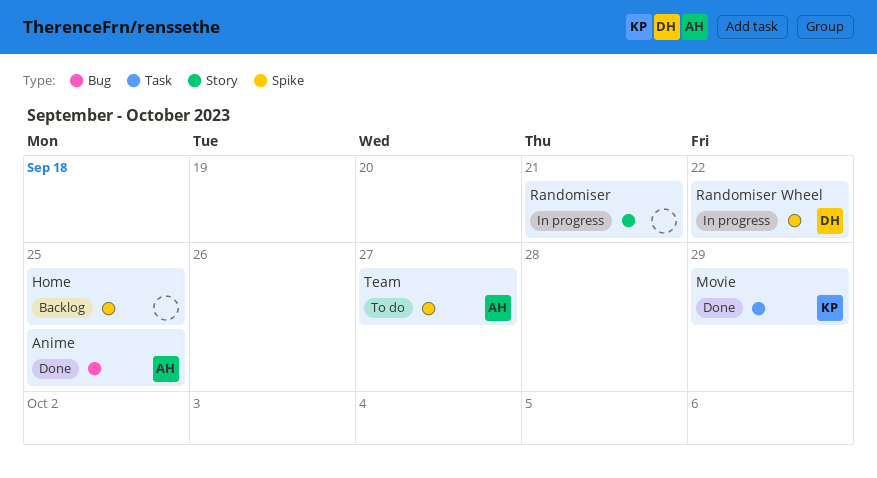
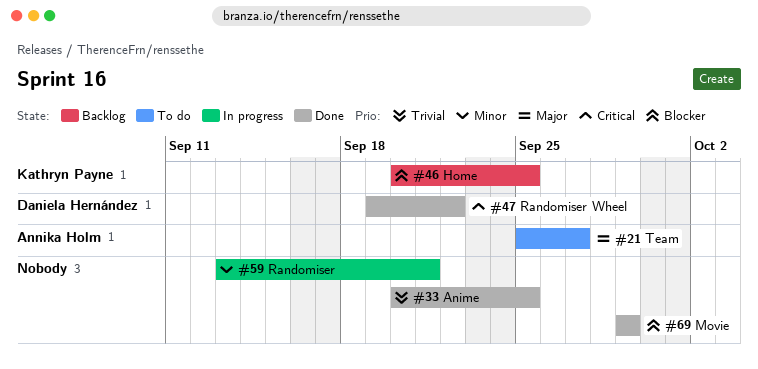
Anime, owner: Annika Holm -> none
Home, owner: none -> Kathryn Payne
Movie, owner: Kathryn Payne -> none
Randomiser Wheel, status: In progress -> Done

